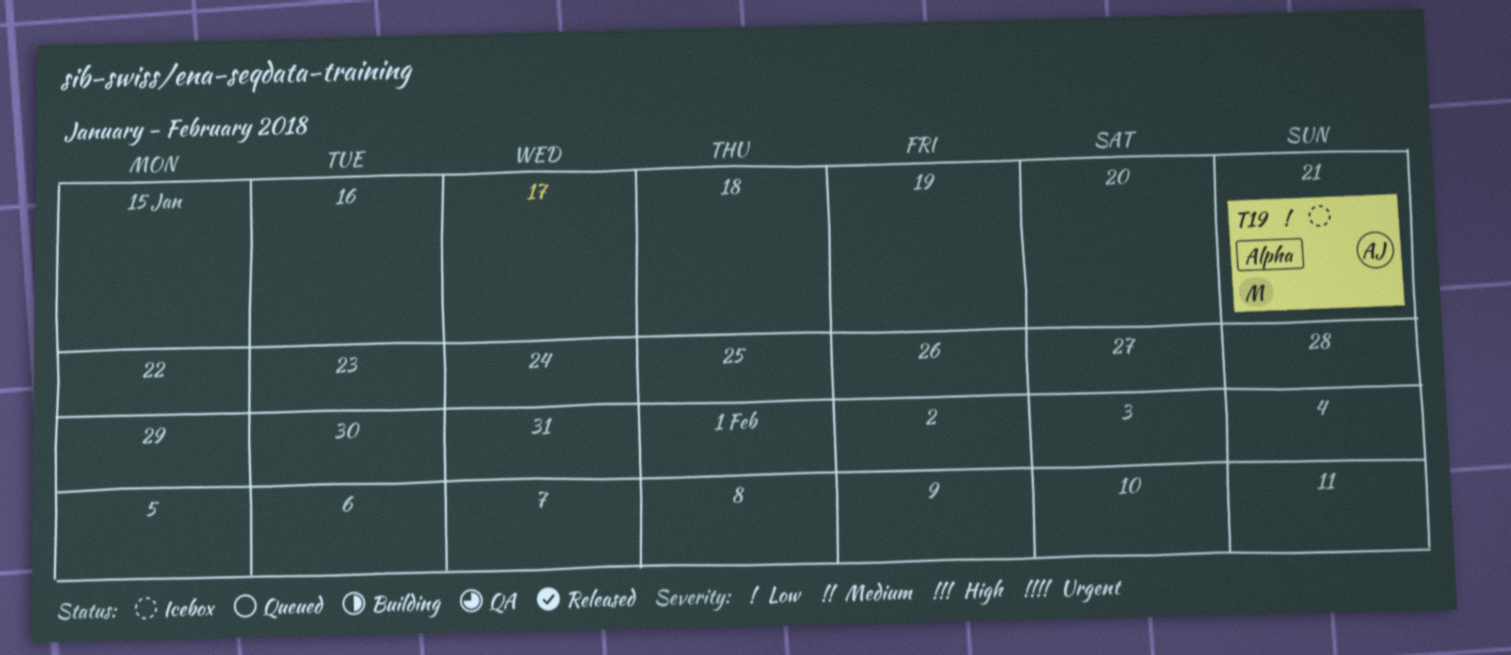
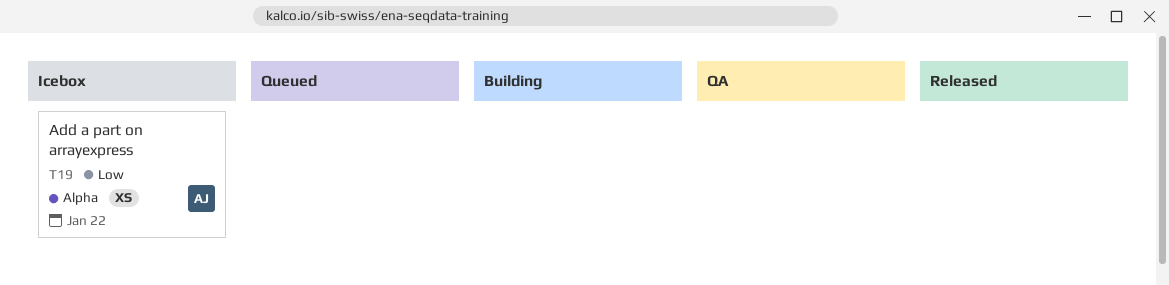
T19, estimate: M -> XS
T19, due: Jan 21 -> Jan 22

